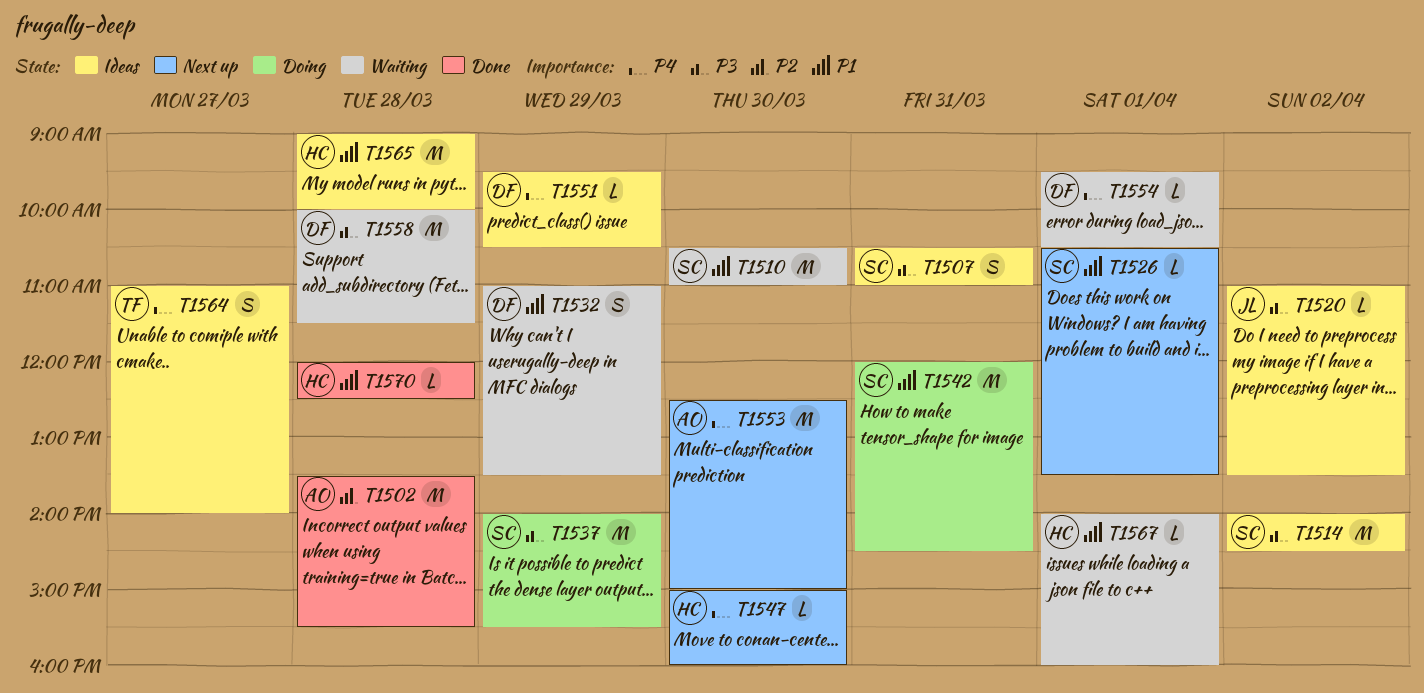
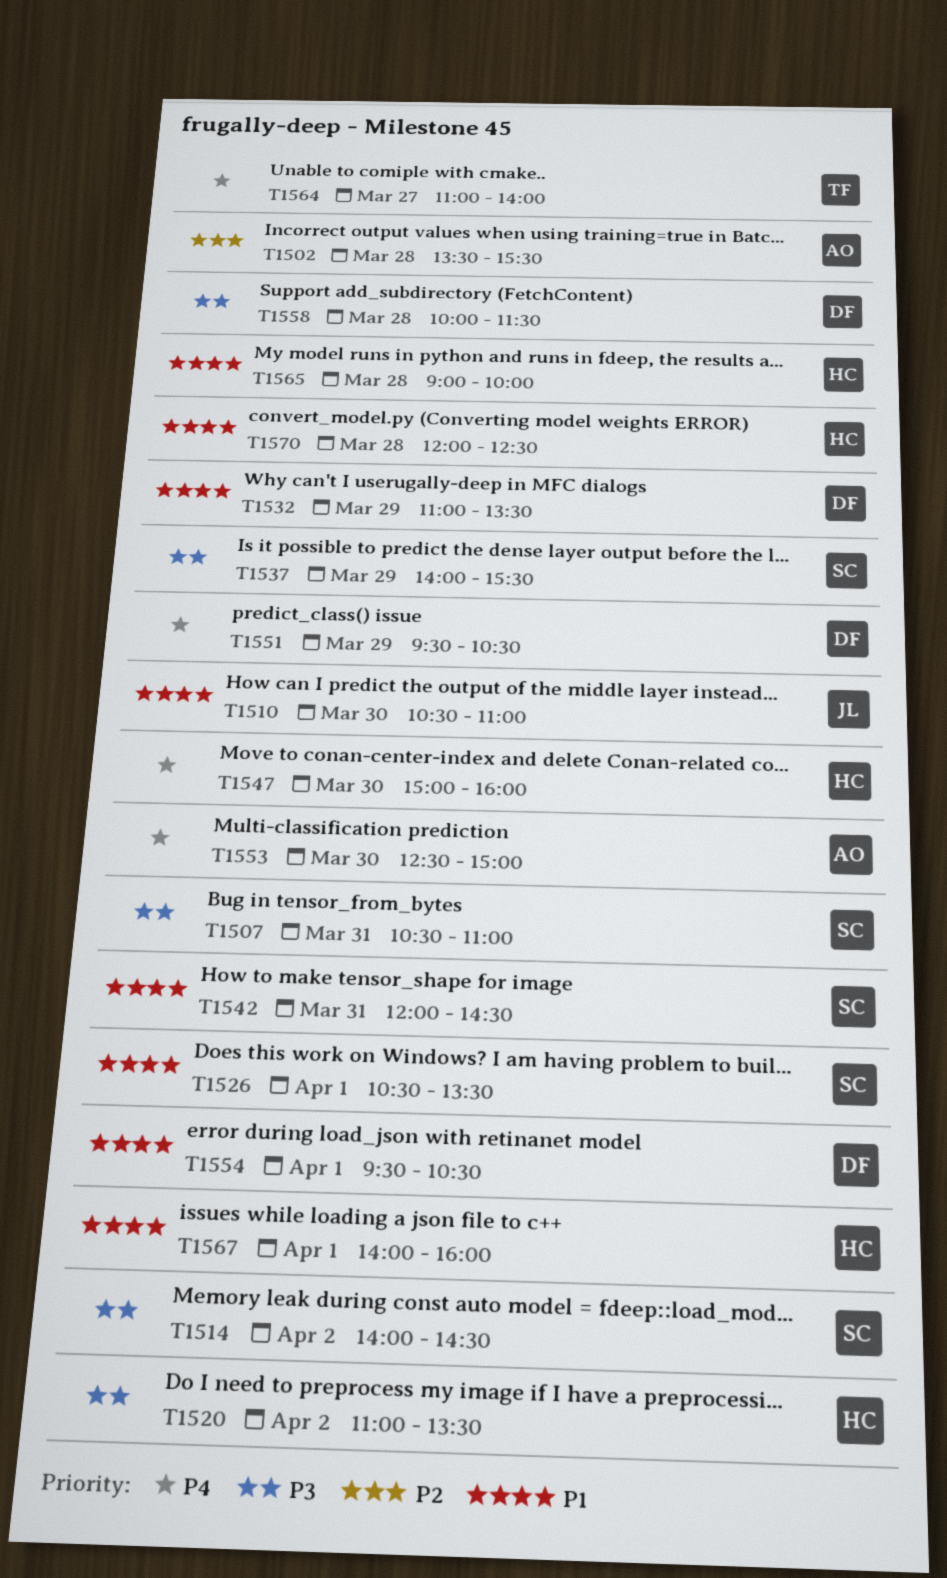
T1510, owner: SC -> JL
T1520, owner: JL -> HC
T1554, priority: P4 -> P1

